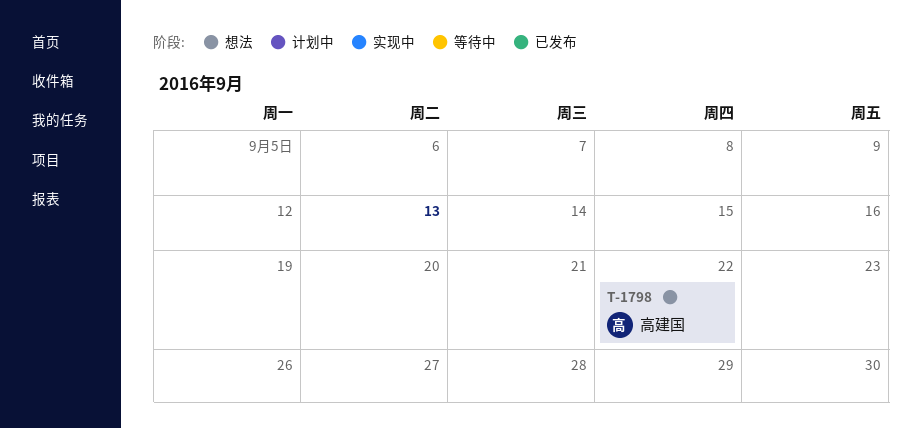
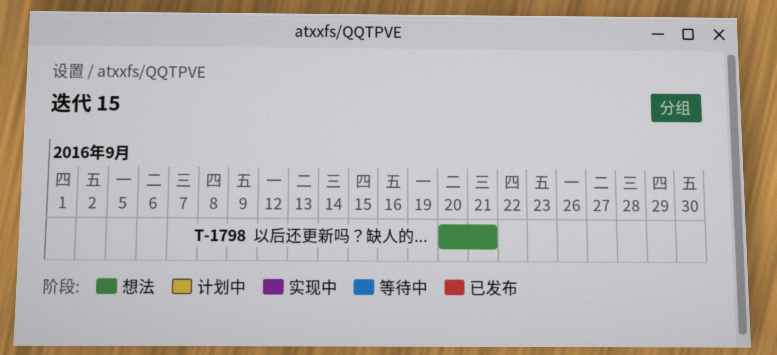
T-1798, due: Sep 22 -> Sep 21

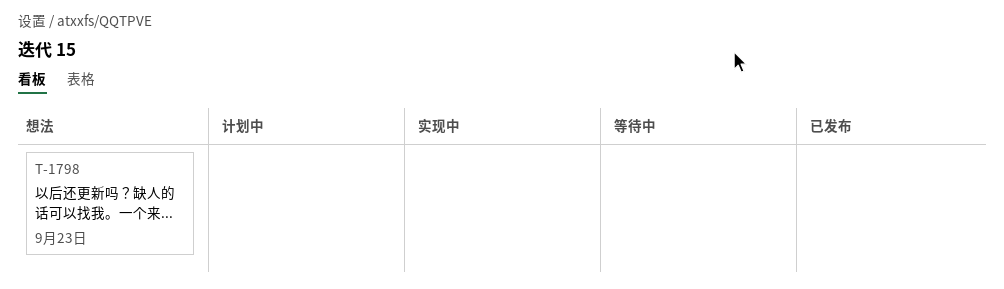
T-1798, due: Sep 21 -> Sep 23

